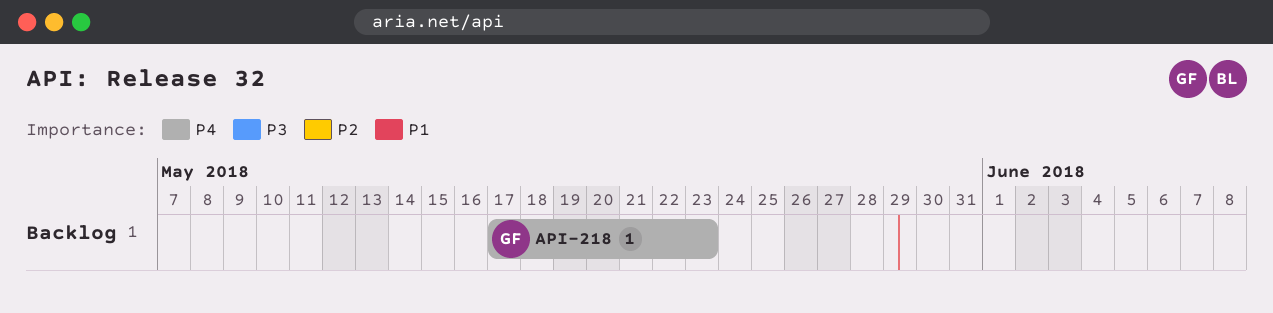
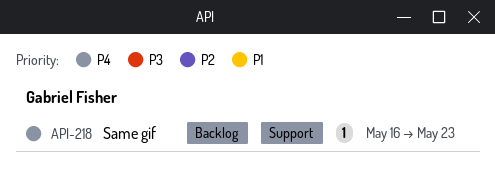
API-218, start: May 17 -> May 16

